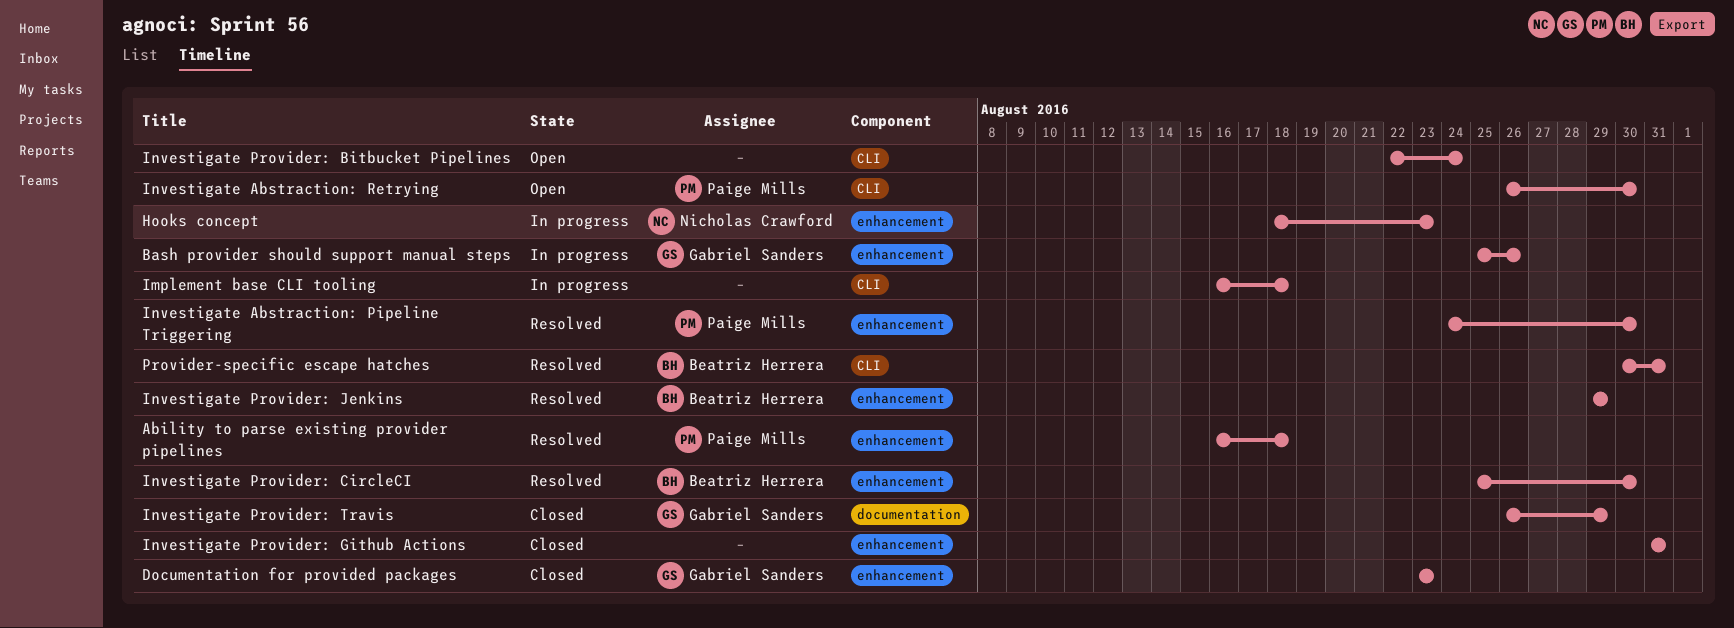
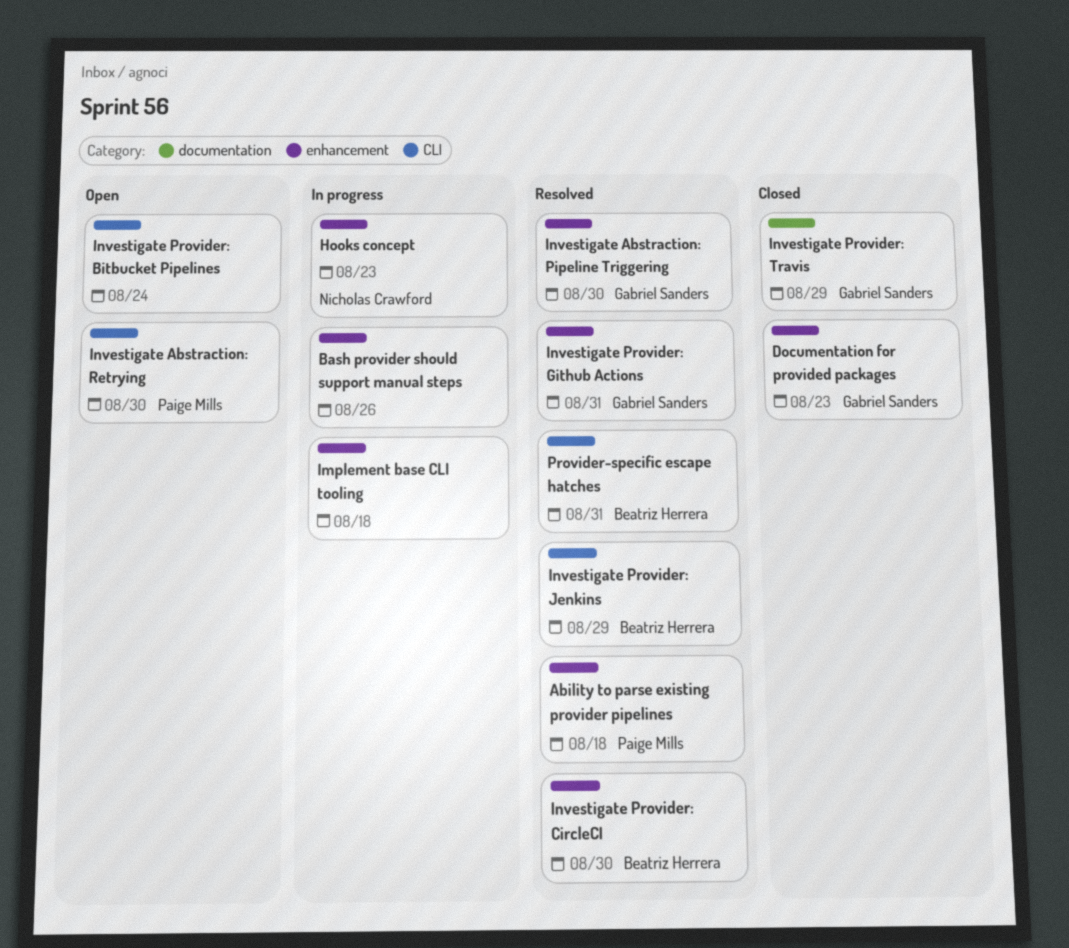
Bash provider should support manual steps, owner: Gabriel Sanders -> none
Implement base CLI tooling, label: CLI -> enhancement
Investigate Abstraction: Pipeline Triggering, owner: Paige Mills -> Gabriel Sanders
Investigate Provider: Github Actions, status: Closed -> Resolved
Investigate Provider: Github Actions, owner: none -> Gabriel Sanders
Investigate Provider: Jenkins, label: enhancement -> CLI

